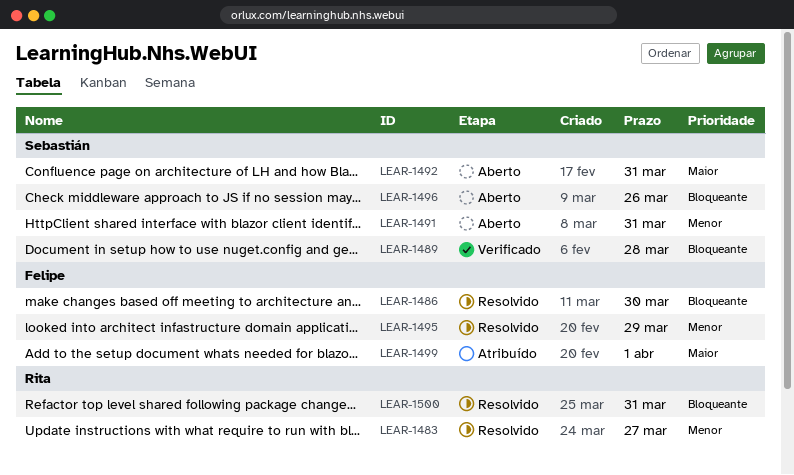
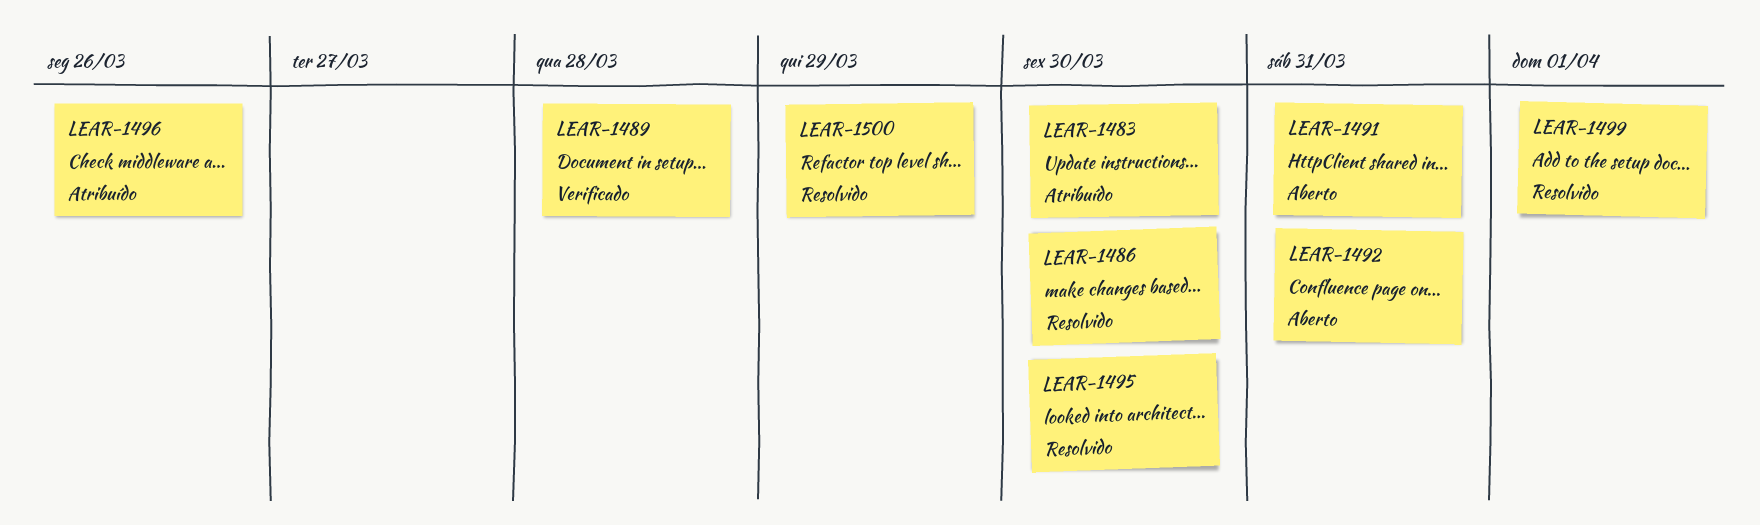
LEAR-1483, status: Resolvido -> Atribuído
LEAR-1483, due: Mar 27 -> Mar 30
LEAR-1495, due: Mar 29 -> Mar 30
LEAR-1496, status: Aberto -> Atribuído
LEAR-1499, status: Atribuído -> Resolvido
LEAR-1500, due: Mar 31 -> Mar 29

